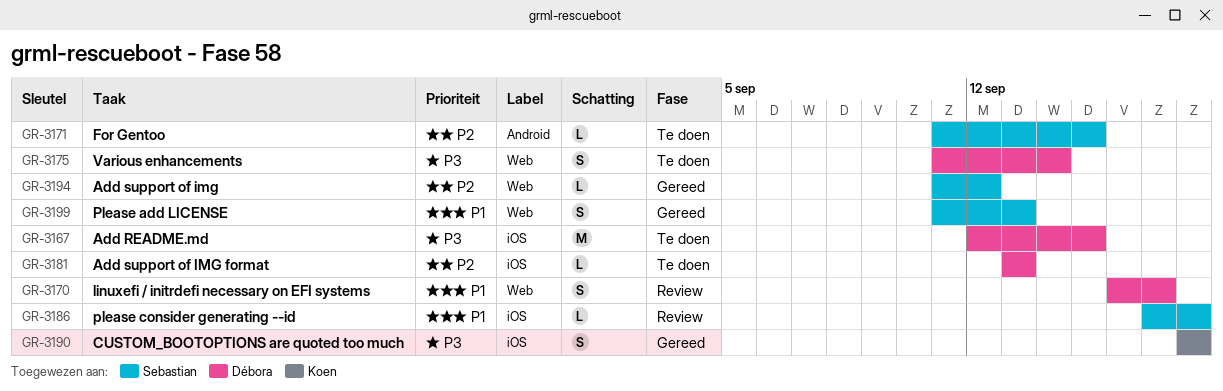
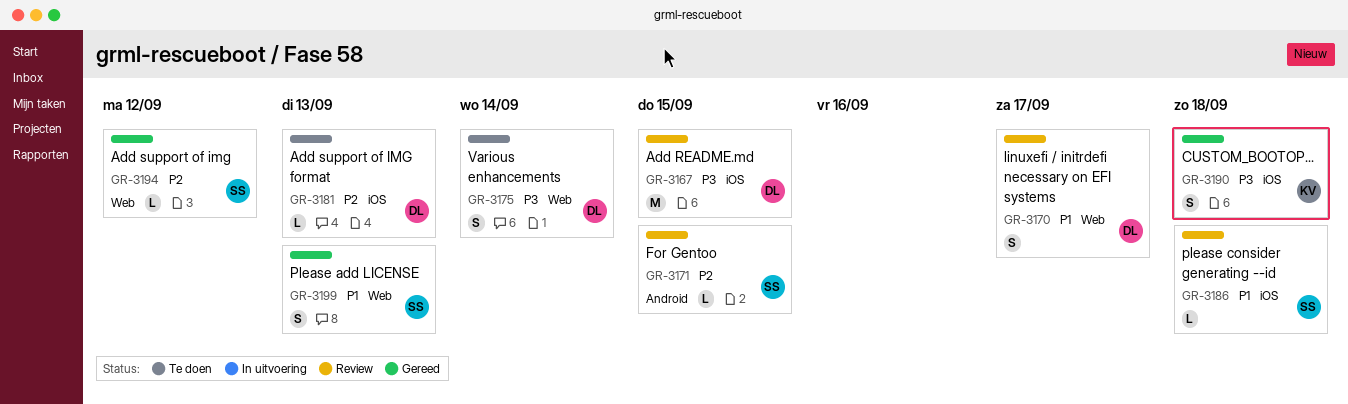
GR-3167, status: Te doen -> Review
GR-3171, status: Te doen -> Review

